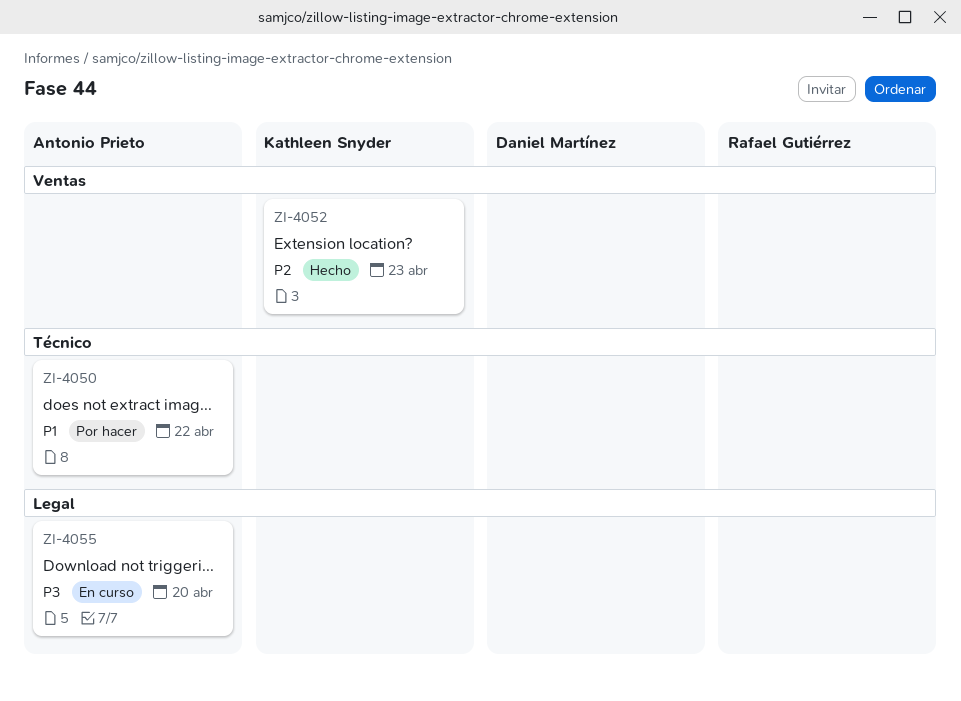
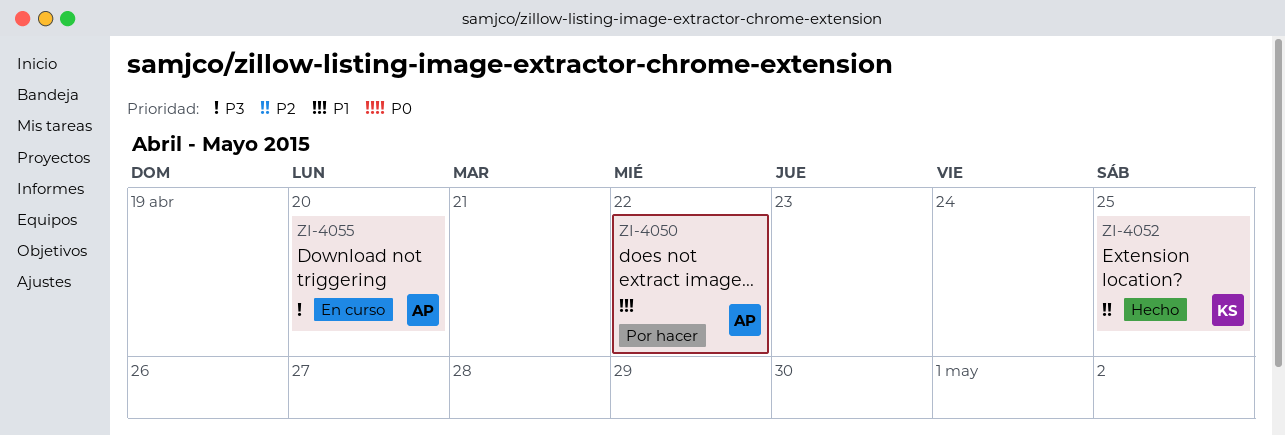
ZI-4052, due: Apr 23 -> Apr 25

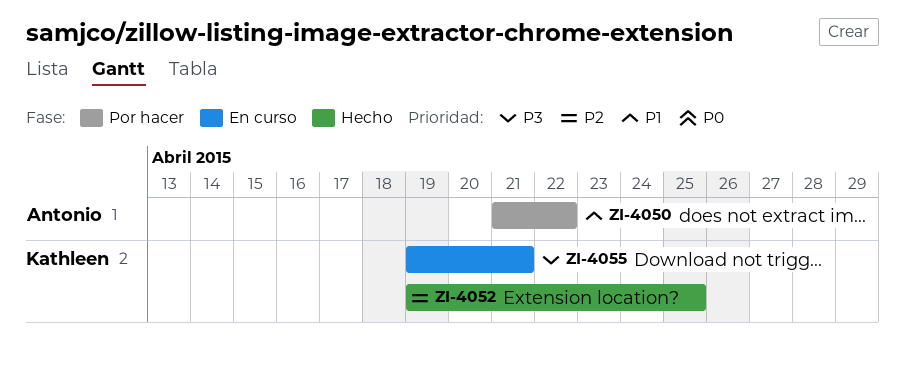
ZI-4055, owner: Antonio -> Kathleen
ZI-4055, due: Apr 20 -> Apr 21

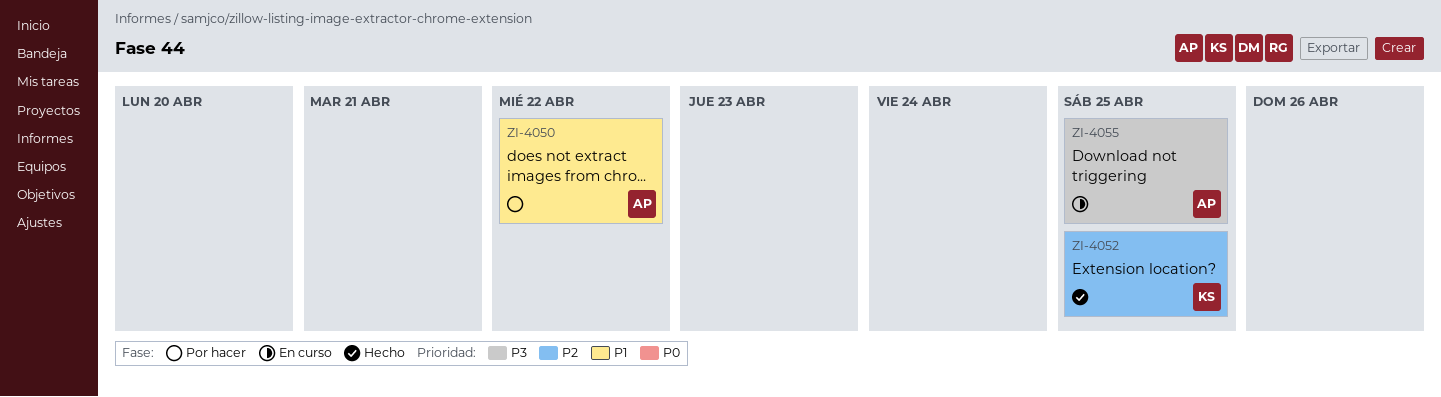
ZI-4055, owner: Kathleen -> Antonio
ZI-4055, due: Apr 21 -> Apr 25

